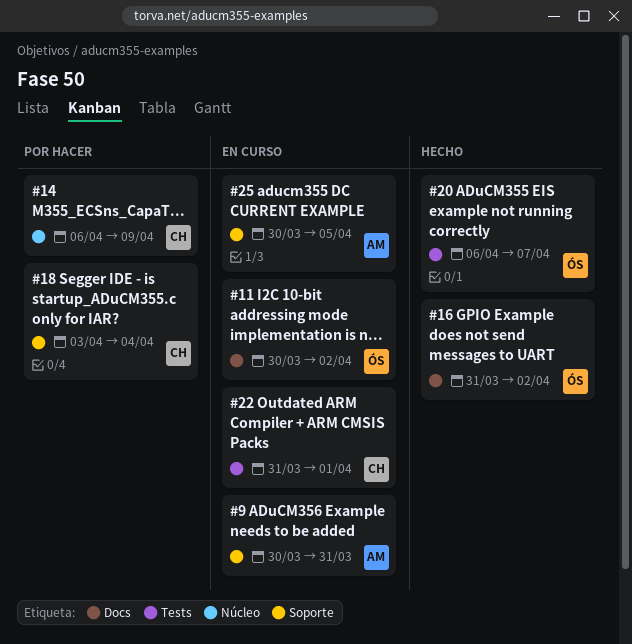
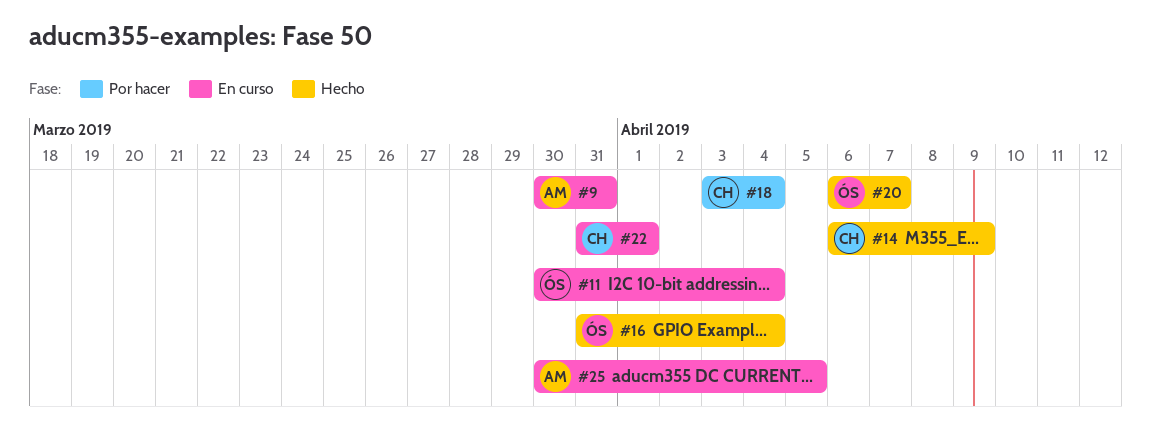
#11, due: Apr 2 -> Apr 4
#14, status: Por hacer -> Hecho
#16, due: Apr 2 -> Apr 4

